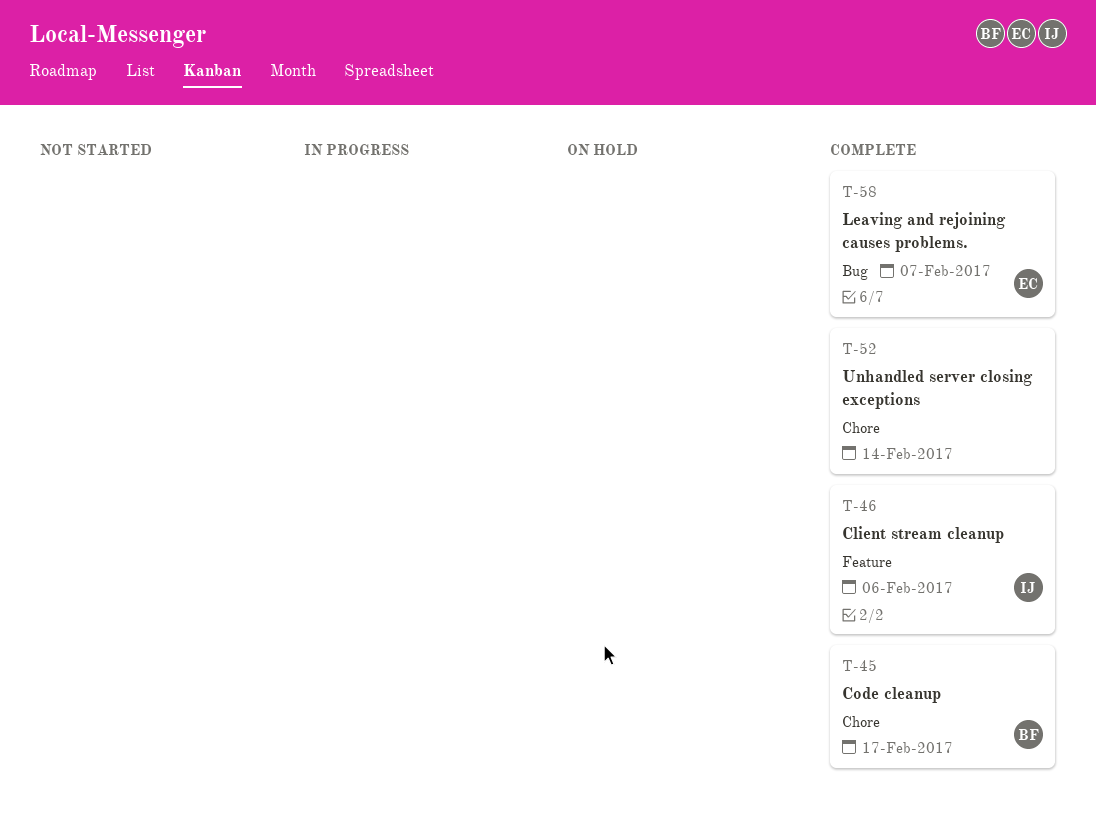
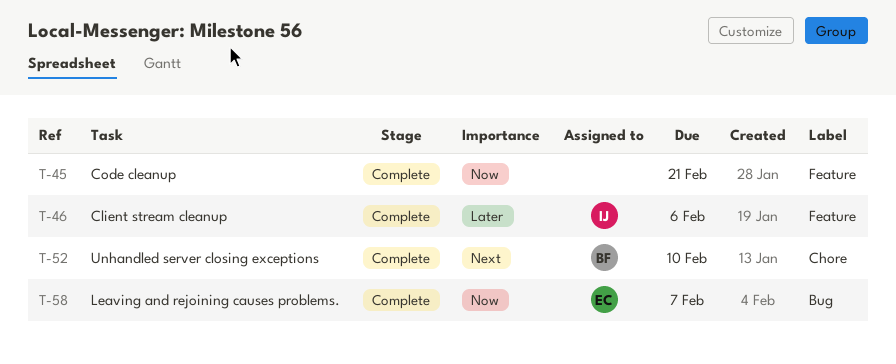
T-45, owner: BF -> none
T-45, label: Chore -> Feature
T-45, due: Feb 17 -> Feb 21
T-52, owner: none -> BF
T-52, due: Feb 14 -> Feb 10

